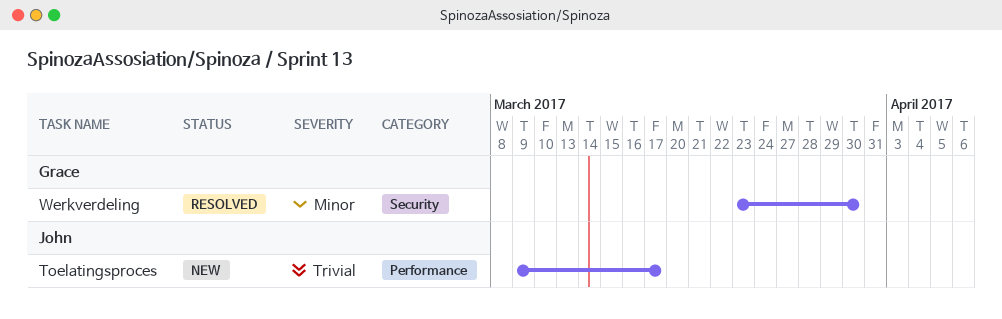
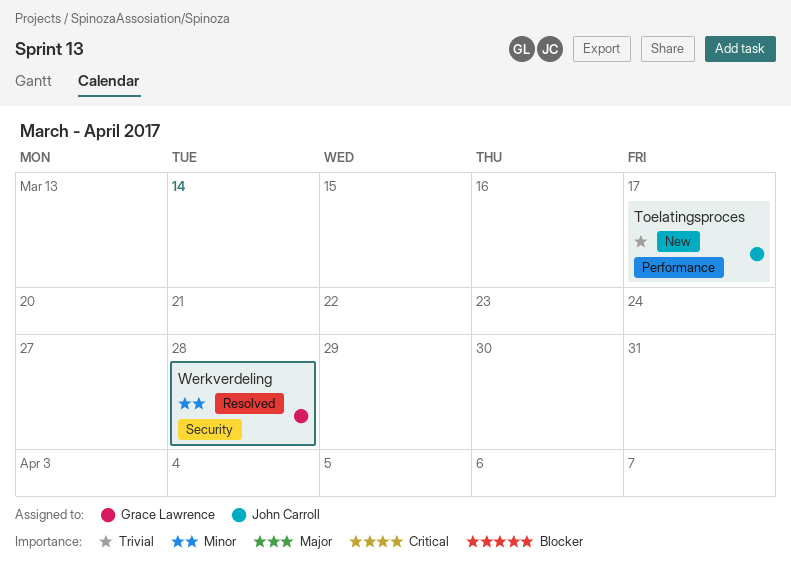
Werkverdeling, due: Mar 30 -> Mar 28

